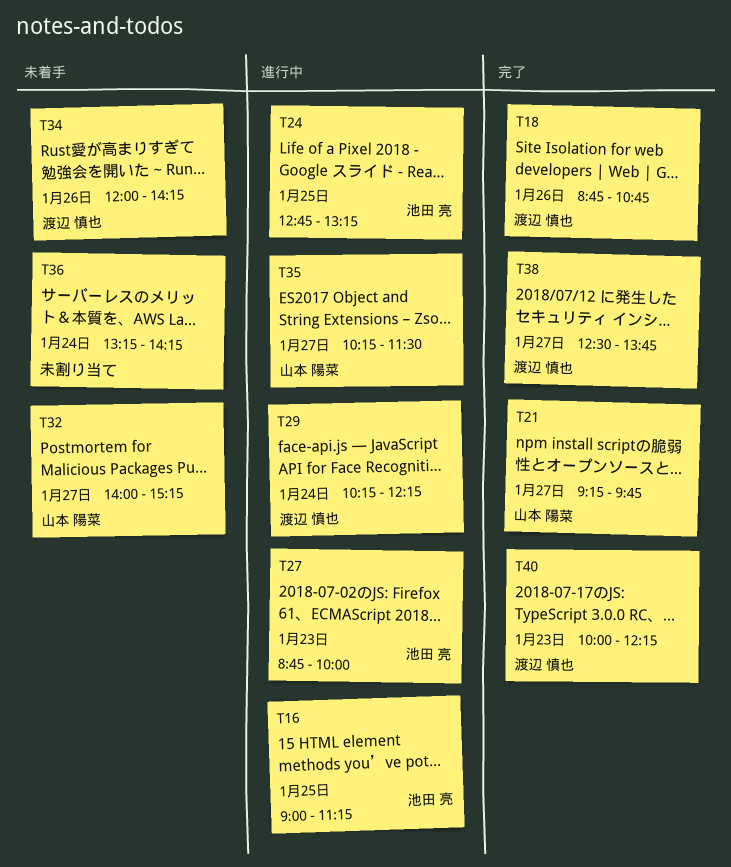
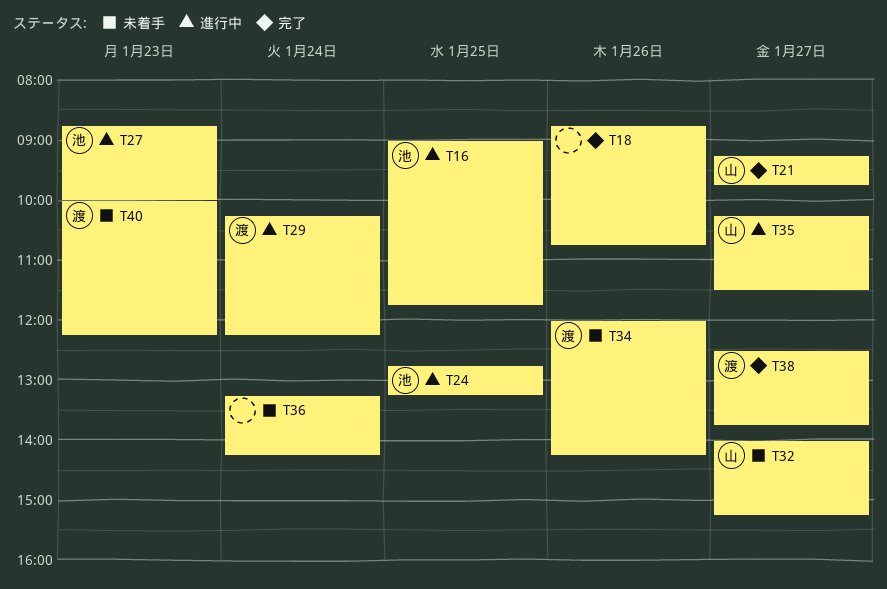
T16, ends: 11:15 -> 11:45
T18, owner: 渡辺 慎也 -> none
T40, status: 完了 -> 未着手

